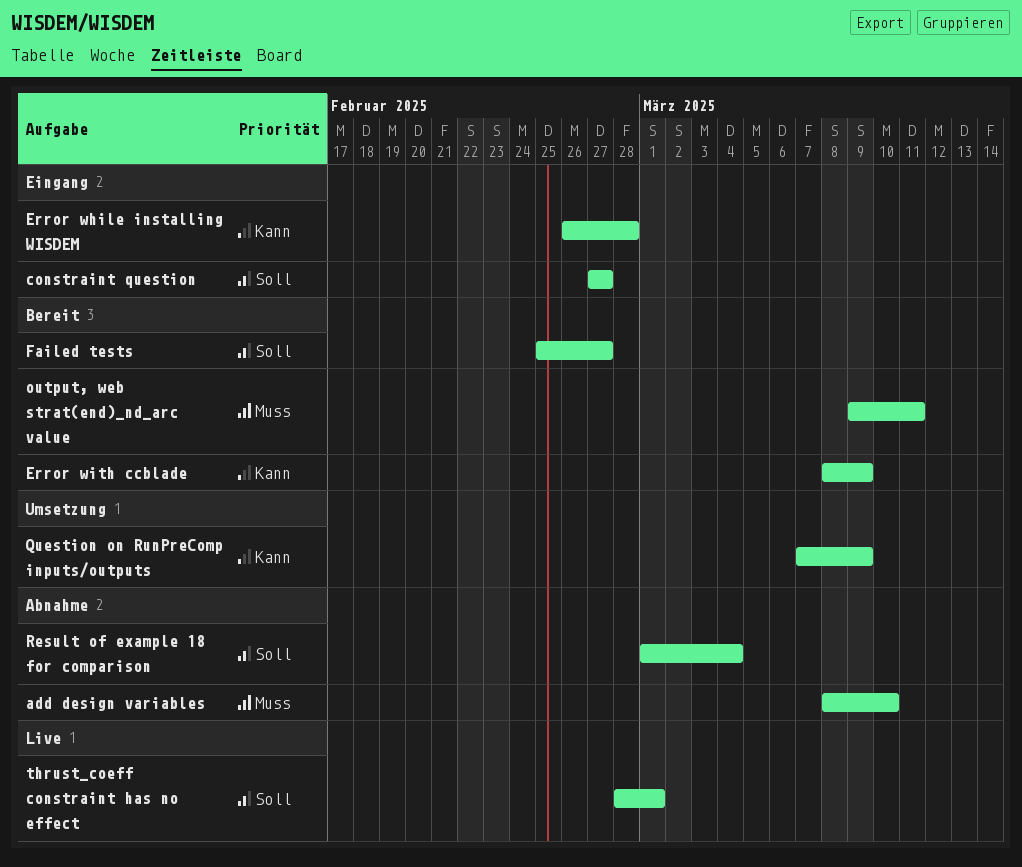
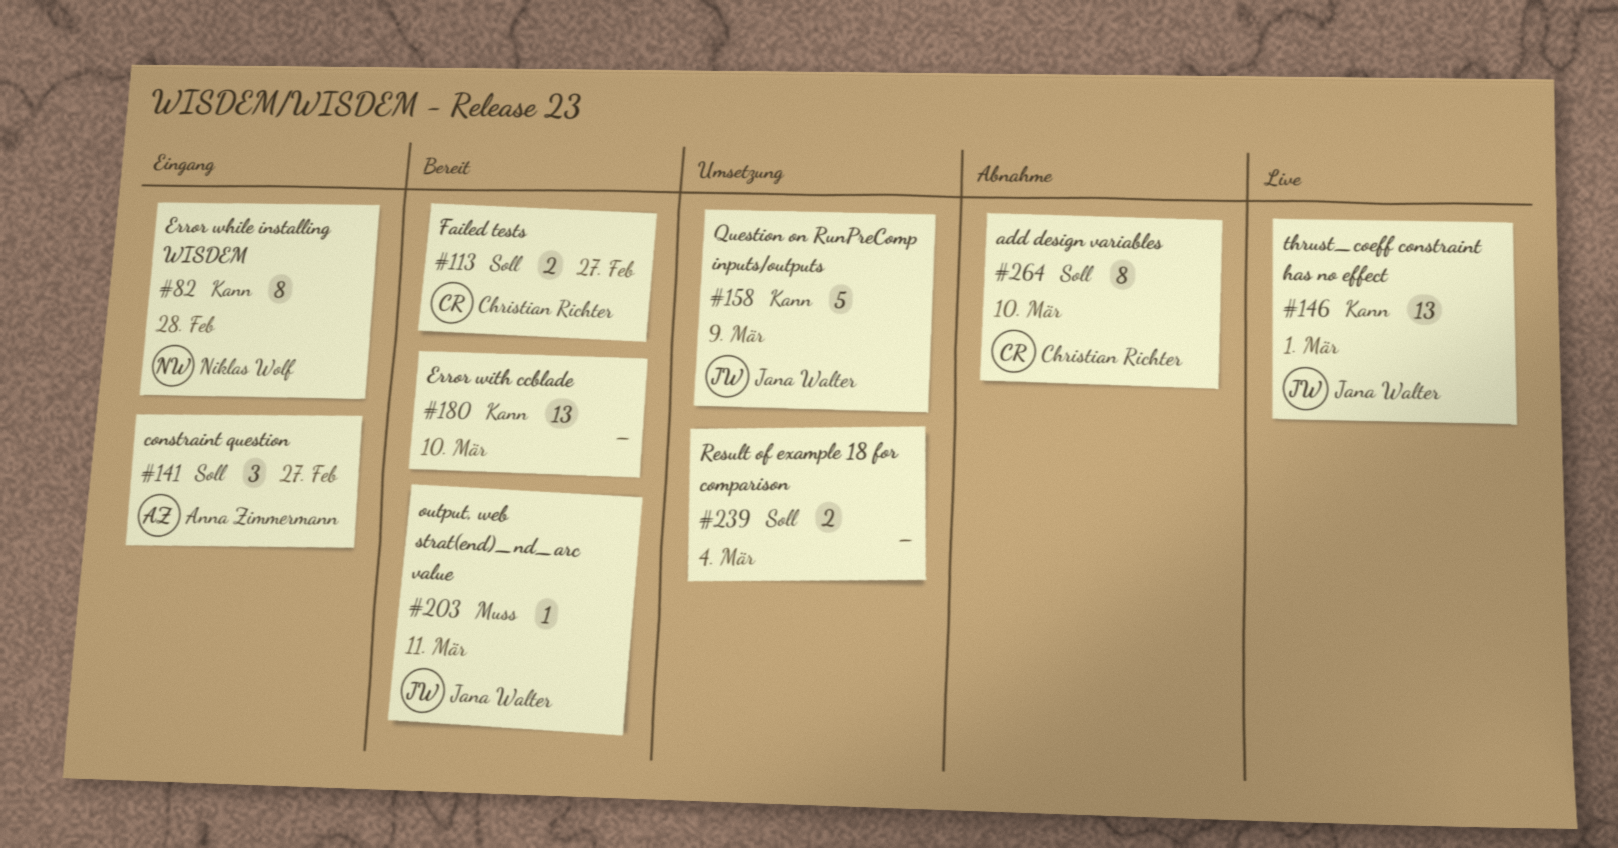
add design variables, priority: Muss -> Soll
Error with ccblade, due: Mar 9 -> Mar 10
Result of example 18 for comparison, status: Abnahme -> Umsetzung
thrust_coeff constraint has no effect, priority: Soll -> Kann

